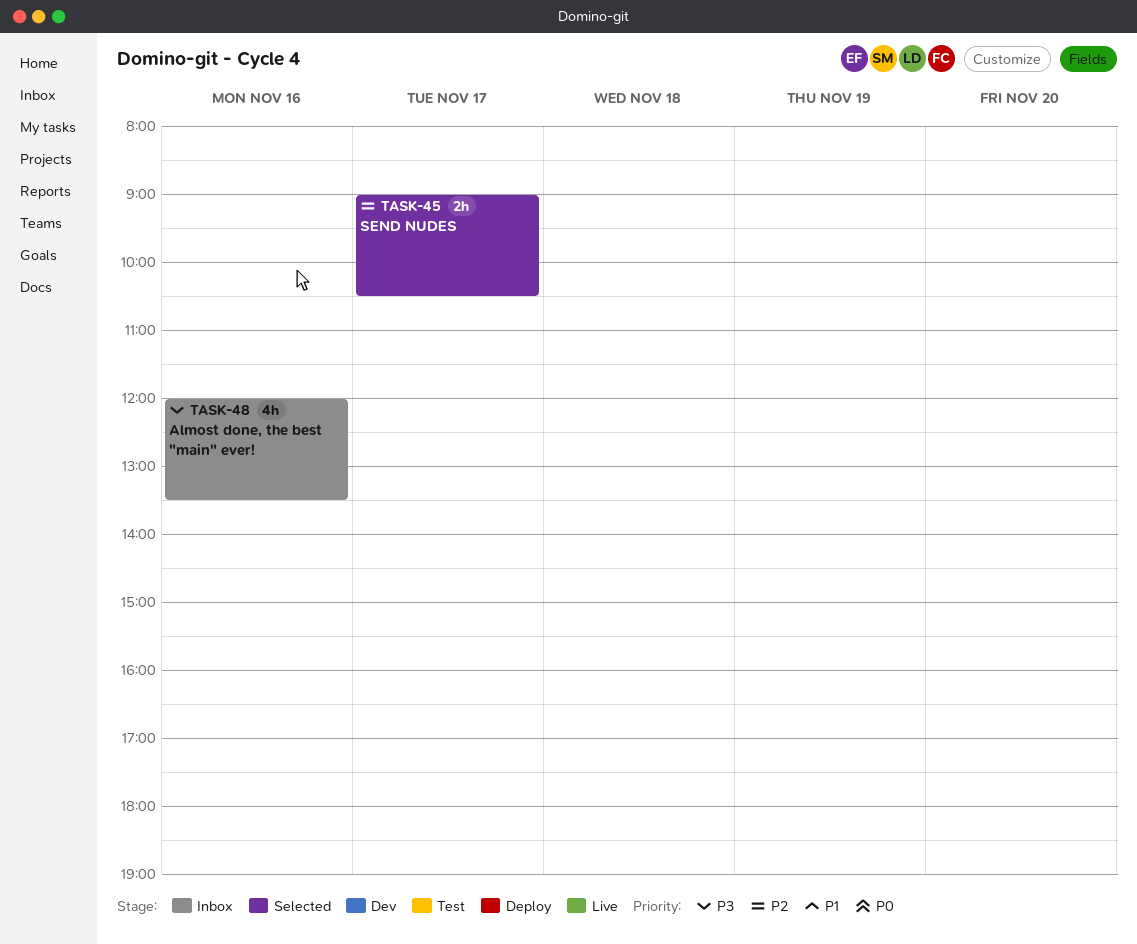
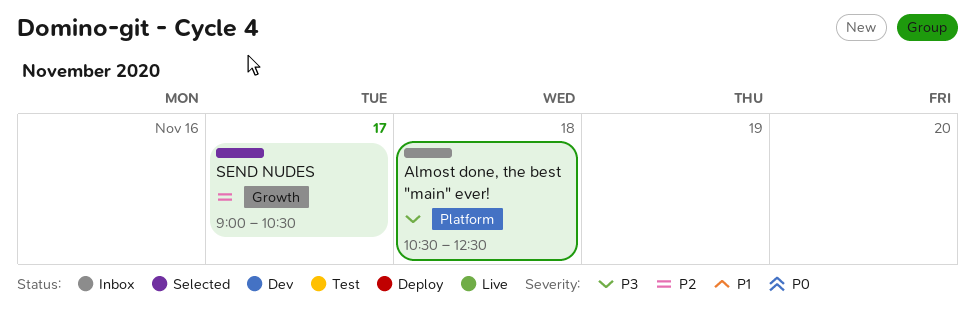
Almost done, the best "main" ever!, day: Nov 16 -> Nov 18
Almost done, the best "main" ever!, begins: 12:00 -> 10:30
Almost done, the best "main" ever!, ends: 13:30 -> 12:30

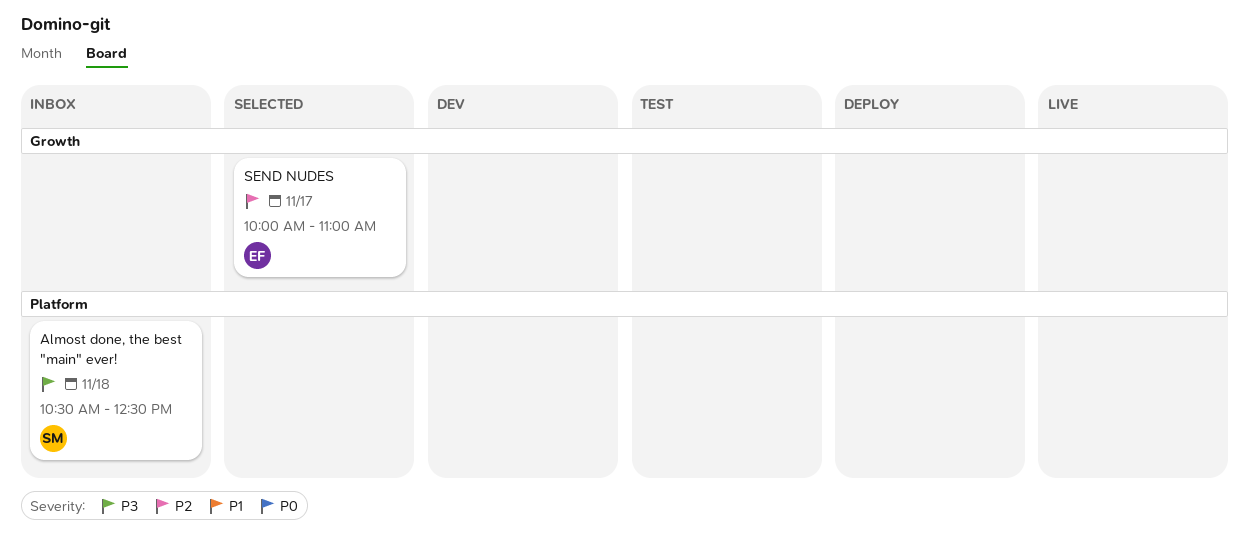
SEND NUDES, begins: 09:00 -> 10:00
SEND NUDES, ends: 10:30 -> 11:00

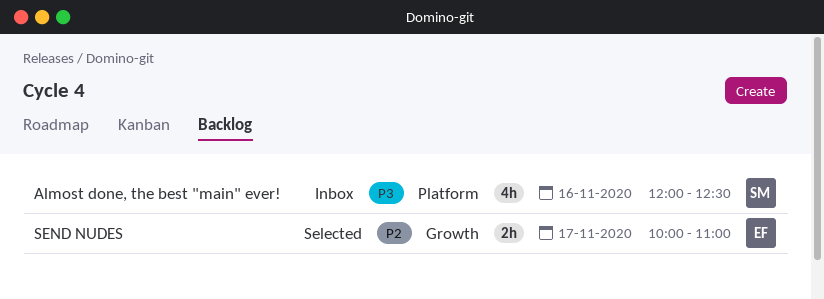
Almost done, the best "main" ever!, day: Nov 18 -> Nov 16
Almost done, the best "main" ever!, begins: 10:30 -> 12:00

